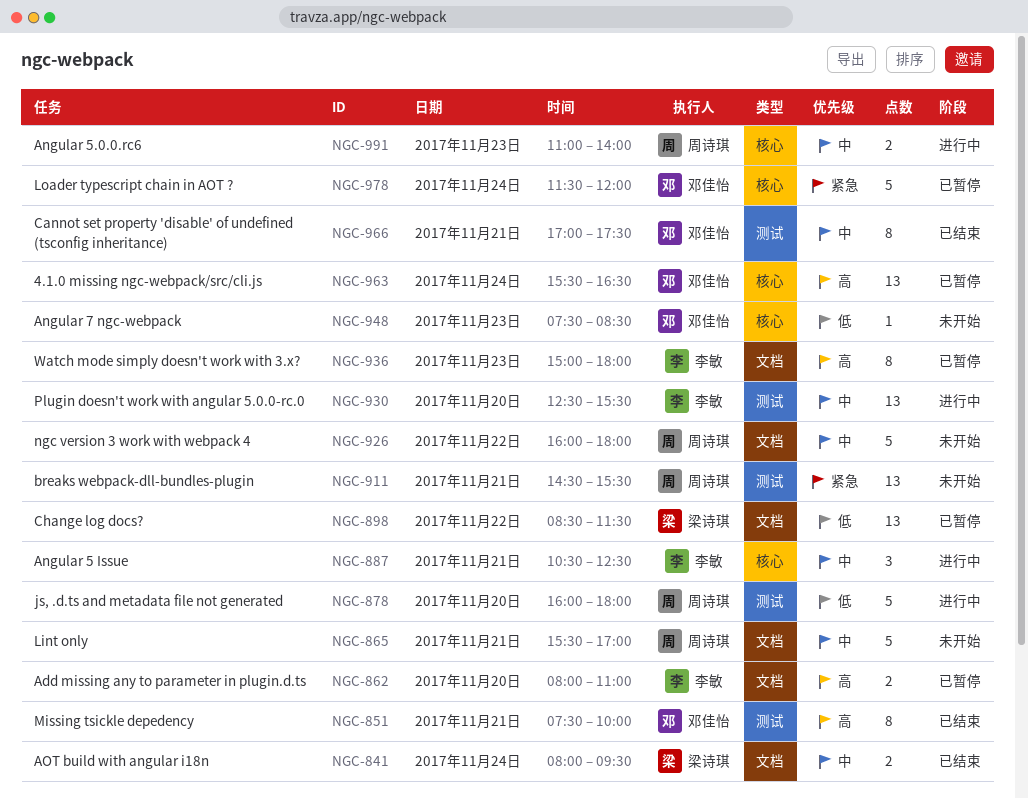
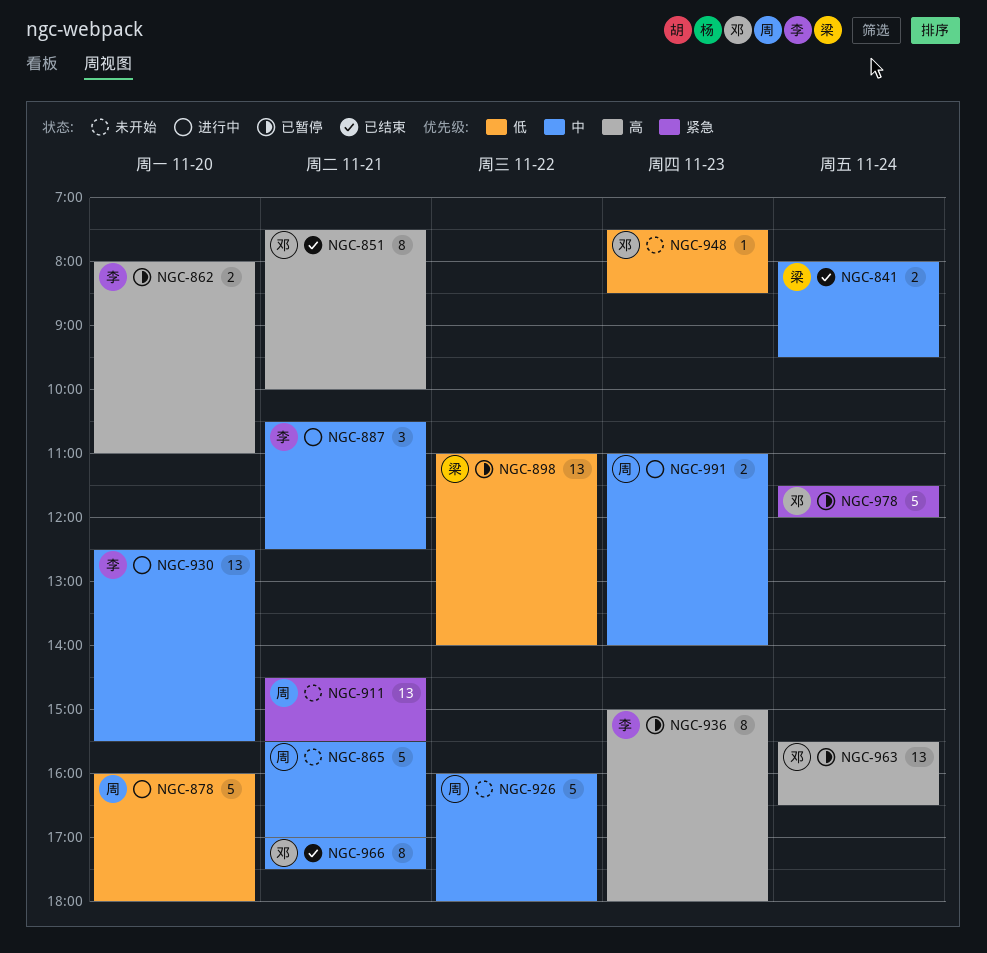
NGC-898, begins: 08:30 -> 11:00
NGC-898, ends: 11:30 -> 14:00

